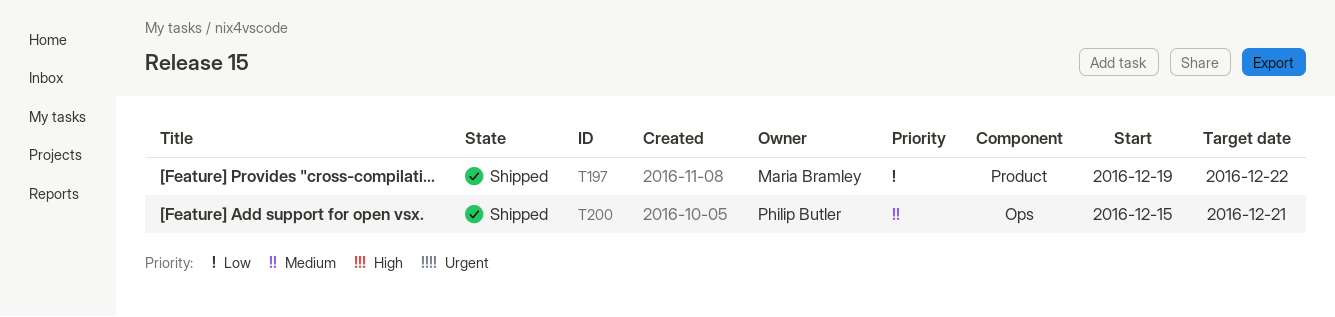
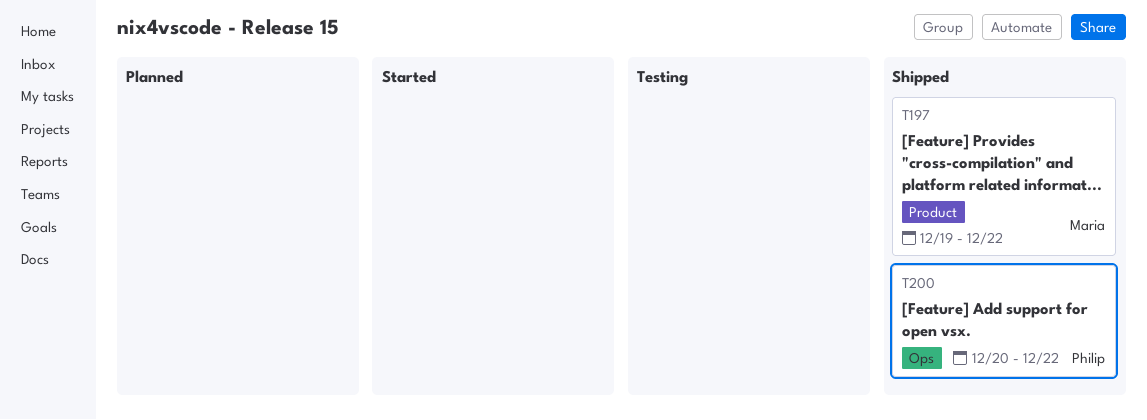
T200, start: Dec 15 -> Dec 20
T200, due: Dec 21 -> Dec 22

